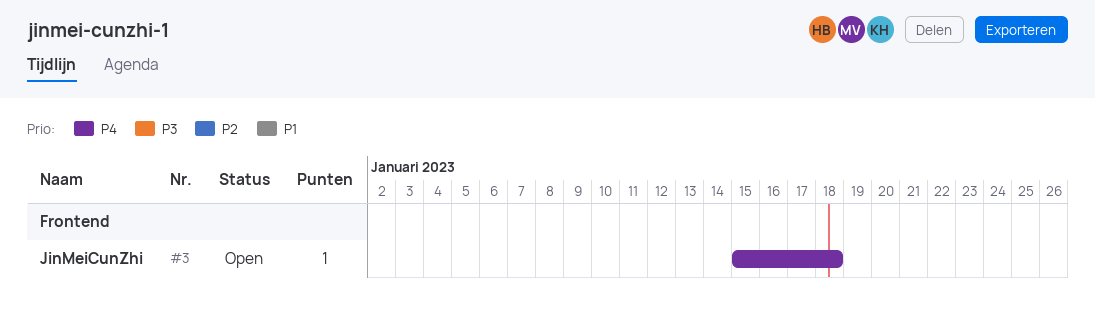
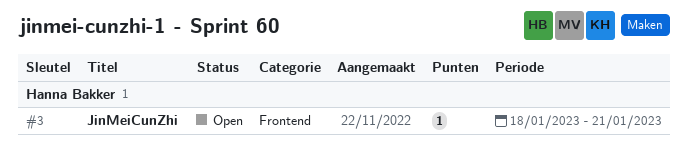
#3, start: Jan 15 -> Jan 18
#3, due: Jan 18 -> Jan 21

